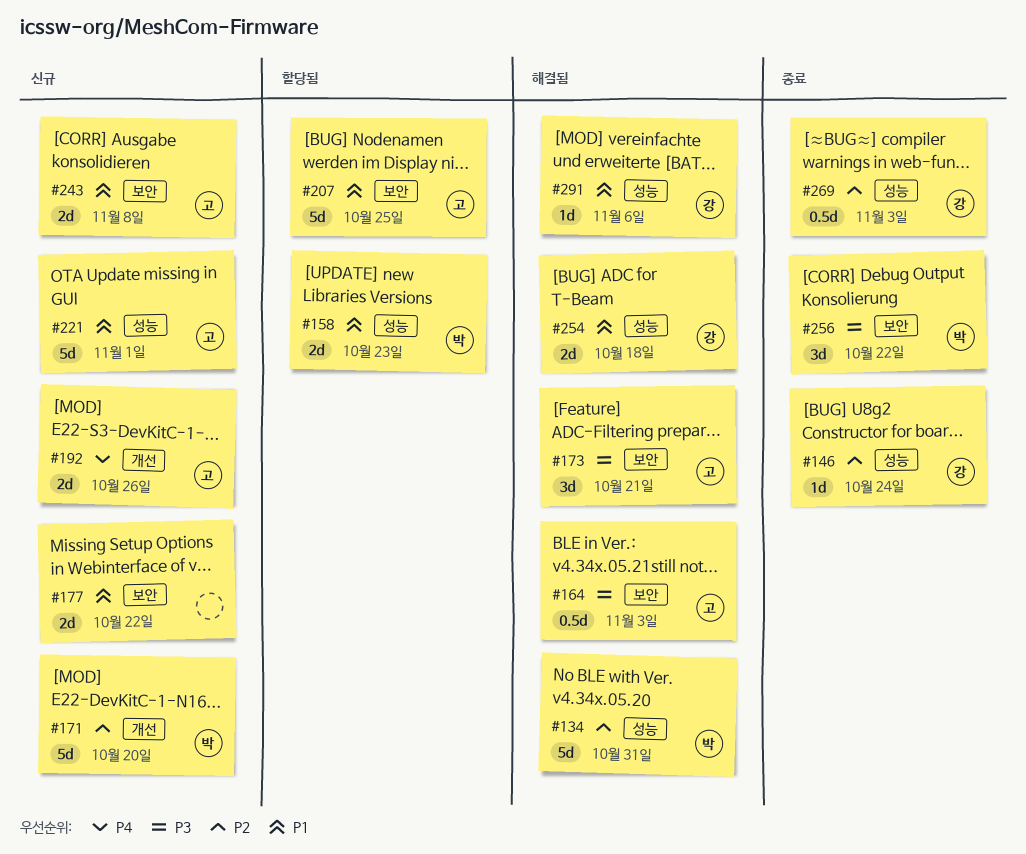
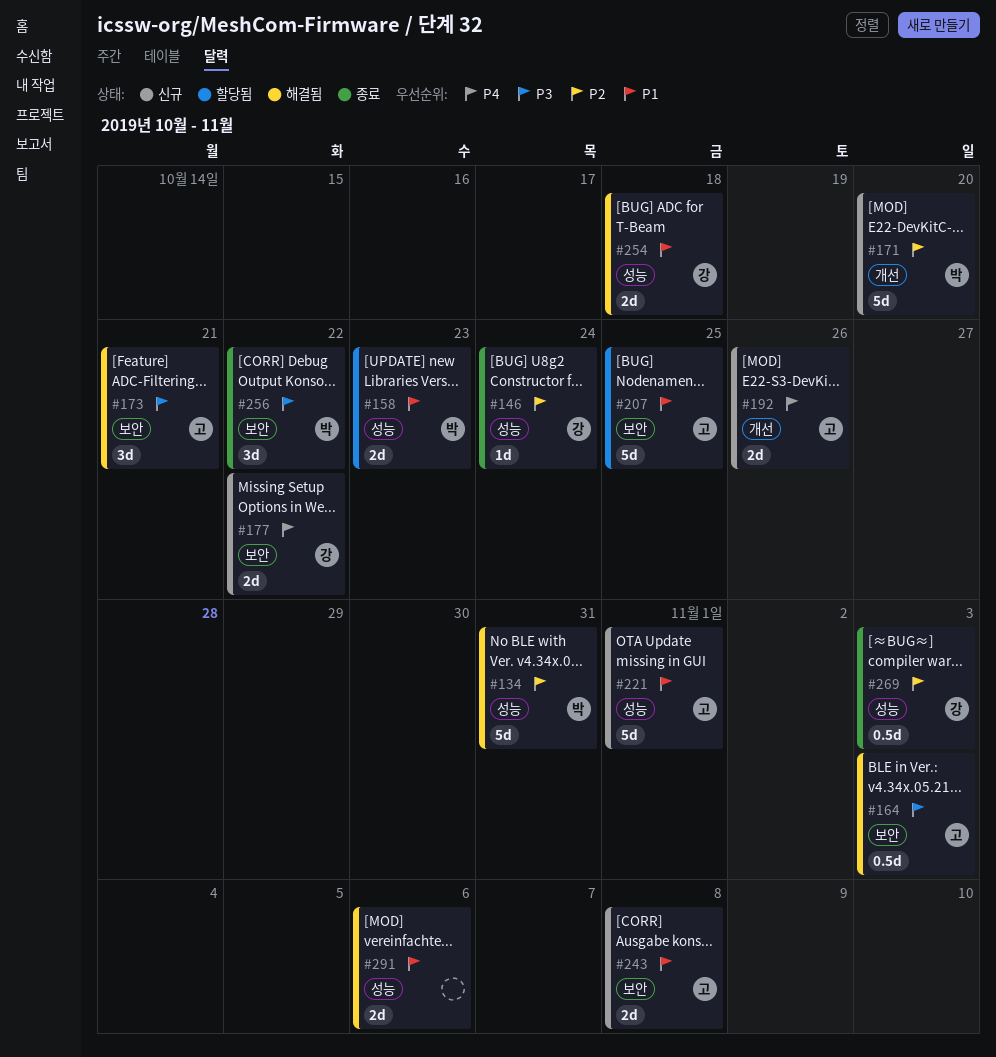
#177, owner: none -> 강
#177, priority: P1 -> P4
#291, owner: 강 -> none
#291, estimate: 1d -> 2d

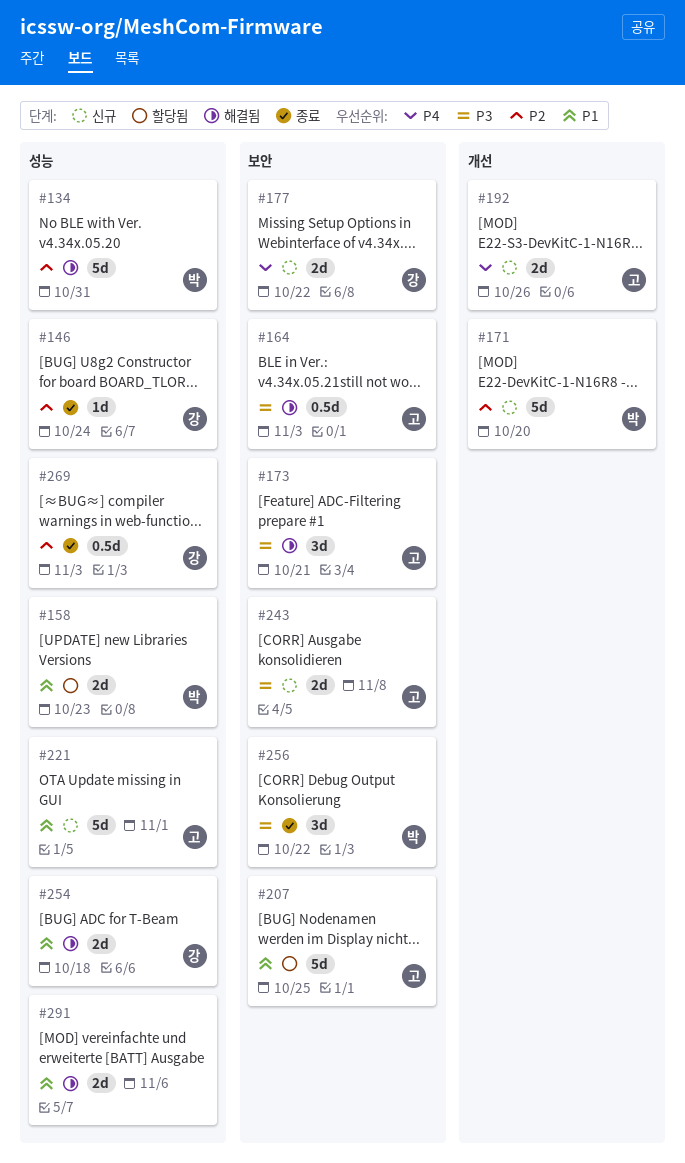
#243, priority: P1 -> P3

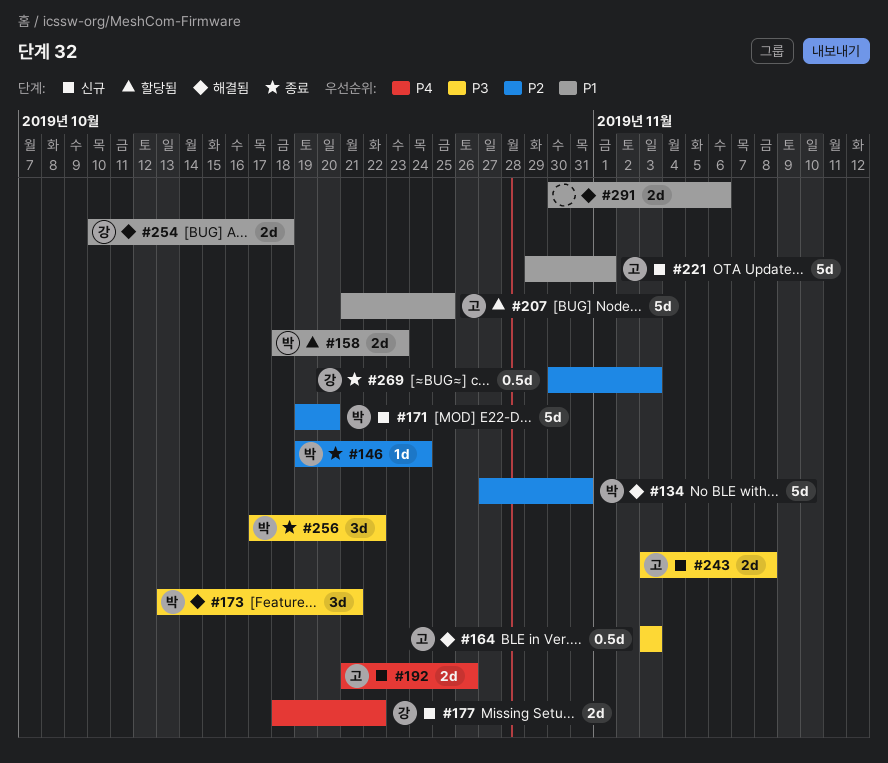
#146, owner: 강 -> 박
#173, owner: 고 -> 박

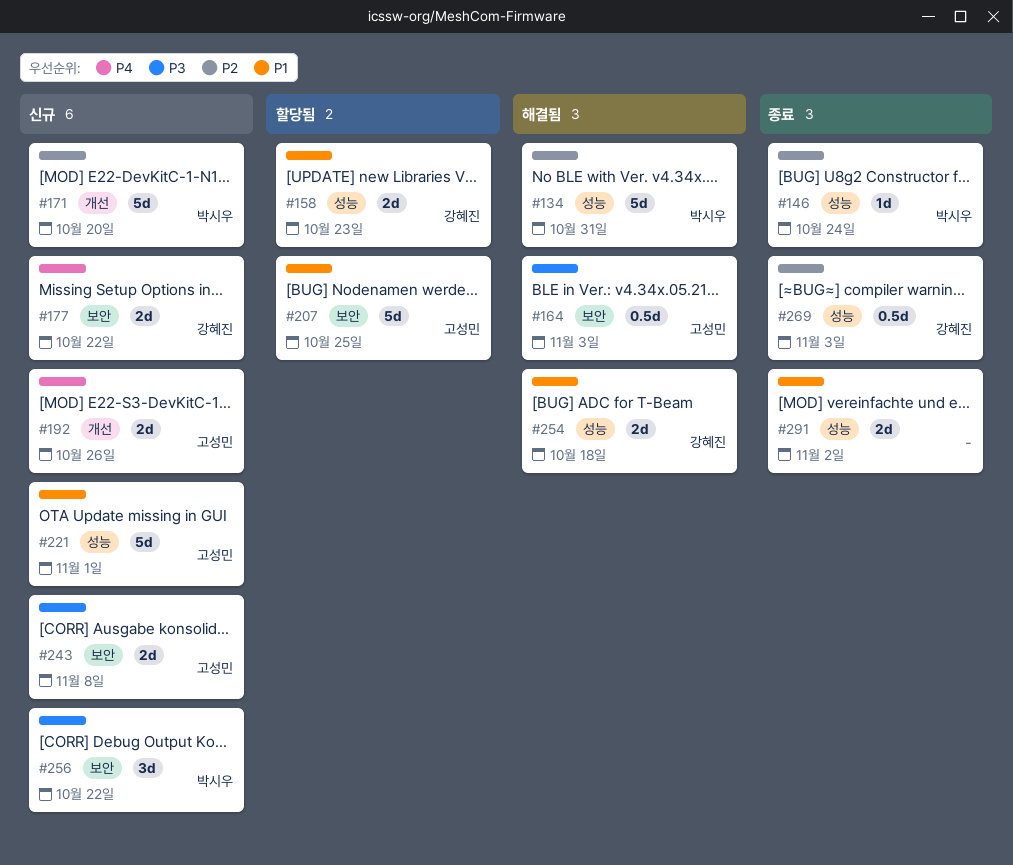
#158, owner: 박시우 -> 강혜진
#173: present -> none
#256, status: 종료 -> 신규
#291, status: 해결됨 -> 종료
#291, due: Nov 6 -> Nov 2

